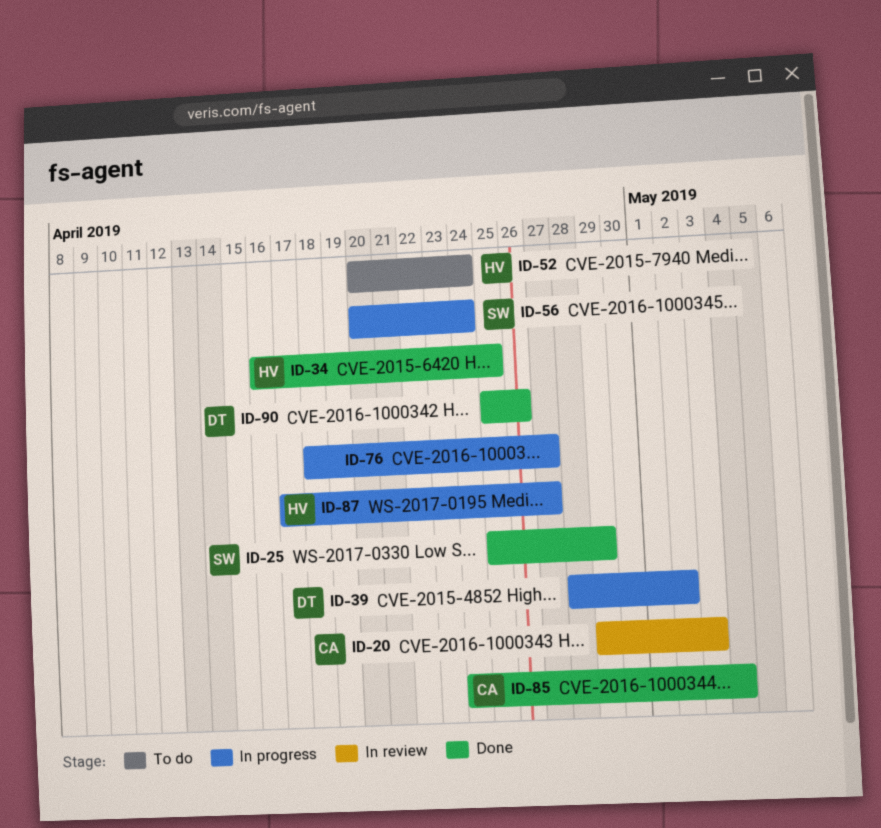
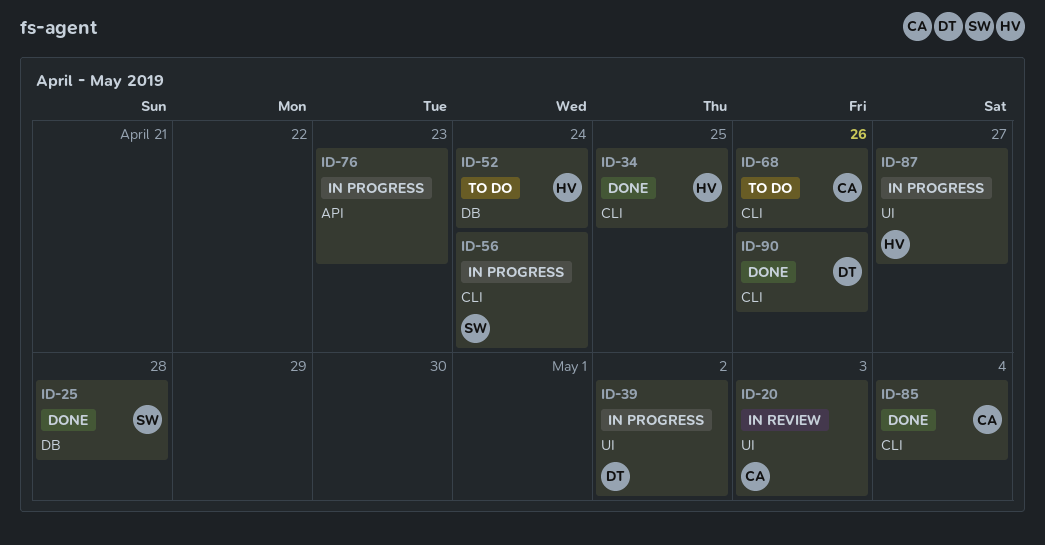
ID-25, due: Apr 29 -> Apr 28
ID-68: none -> present
ID-76, due: Apr 27 -> Apr 23

